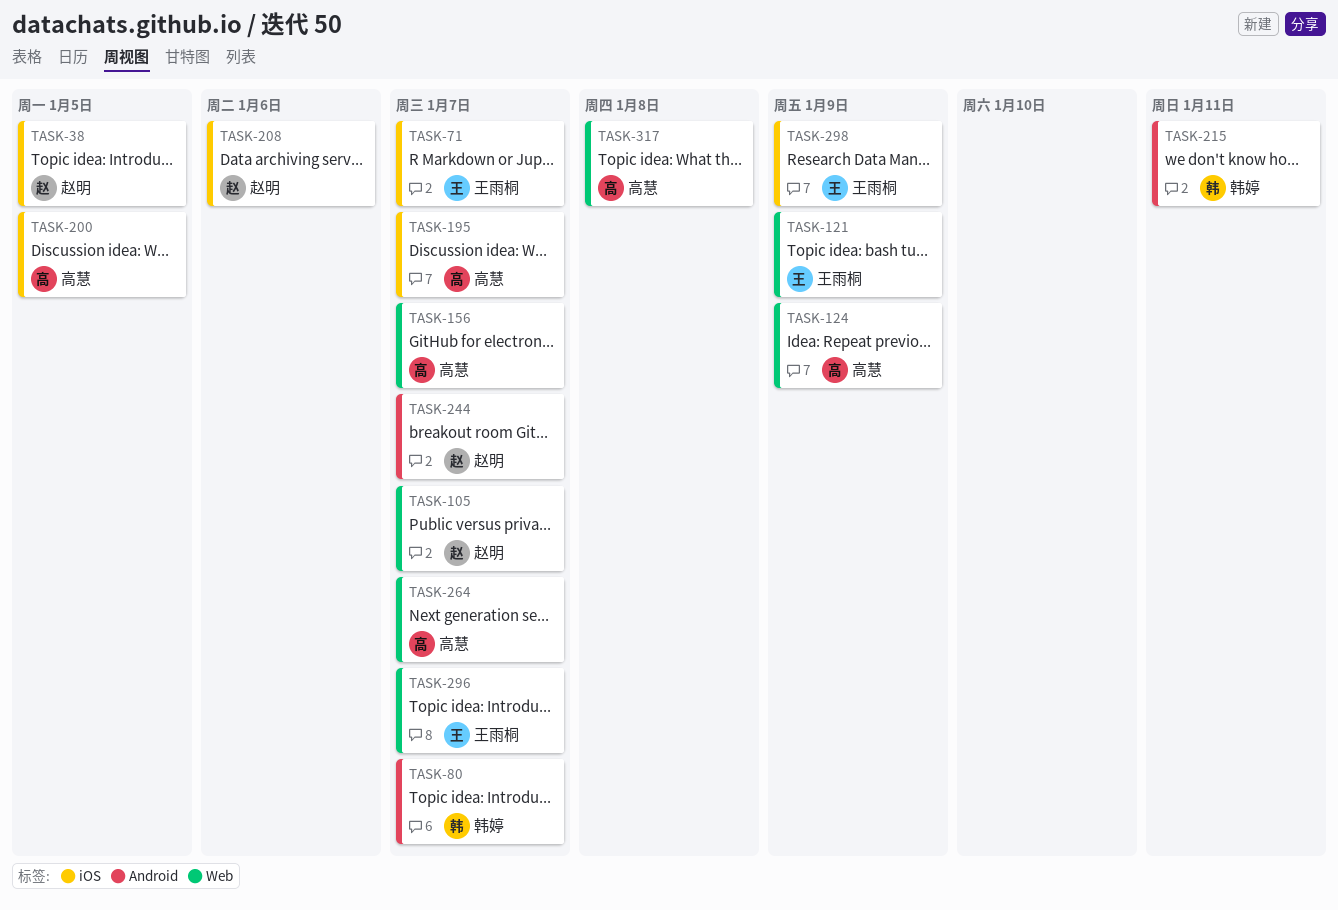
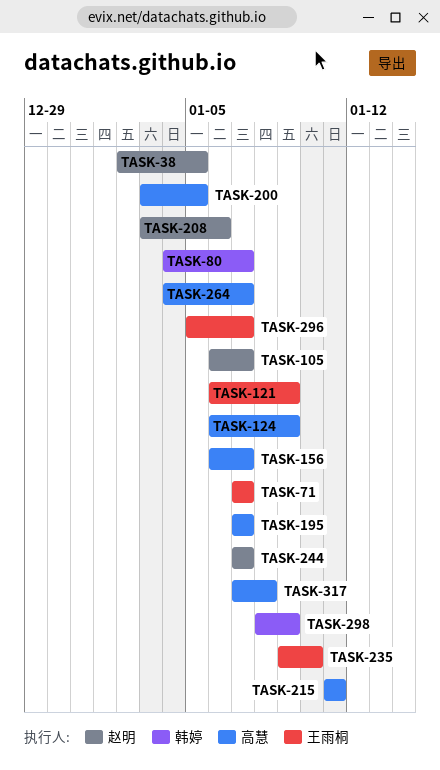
TASK-215, owner: 韩婷 -> 高慧
TASK-235: none -> present
TASK-298, owner: 王雨桐 -> 韩婷

